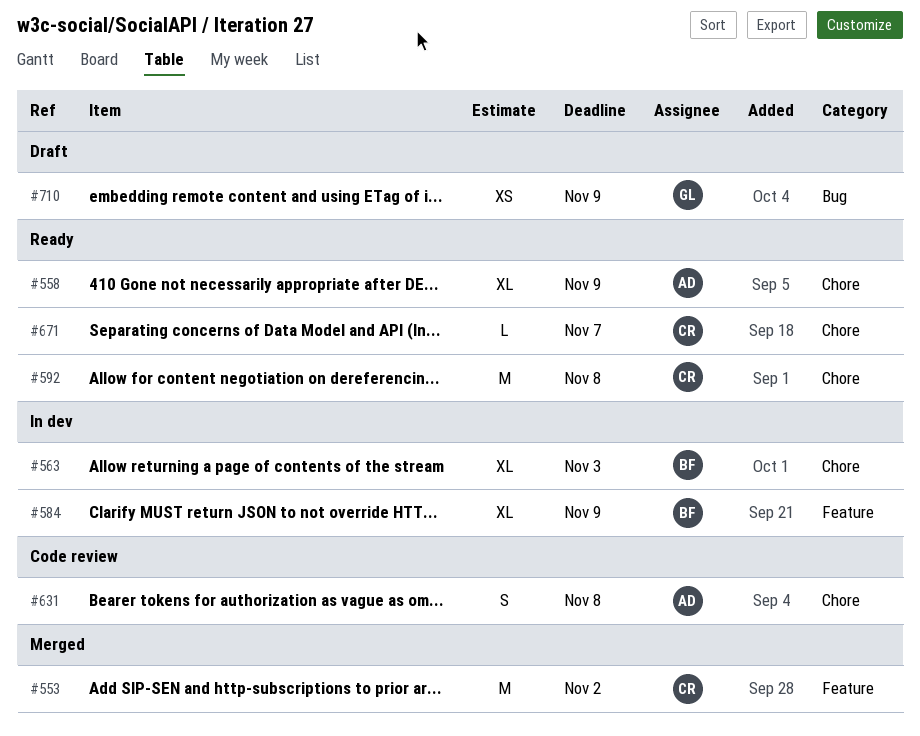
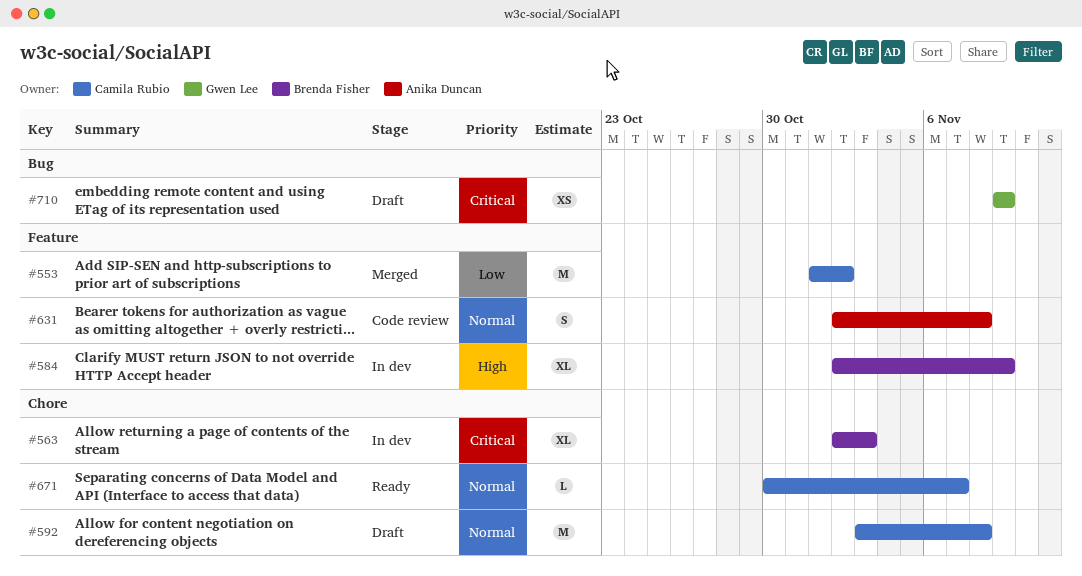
#558: present -> none
#592, status: Ready -> Draft
#631, label: Chore -> Feature

